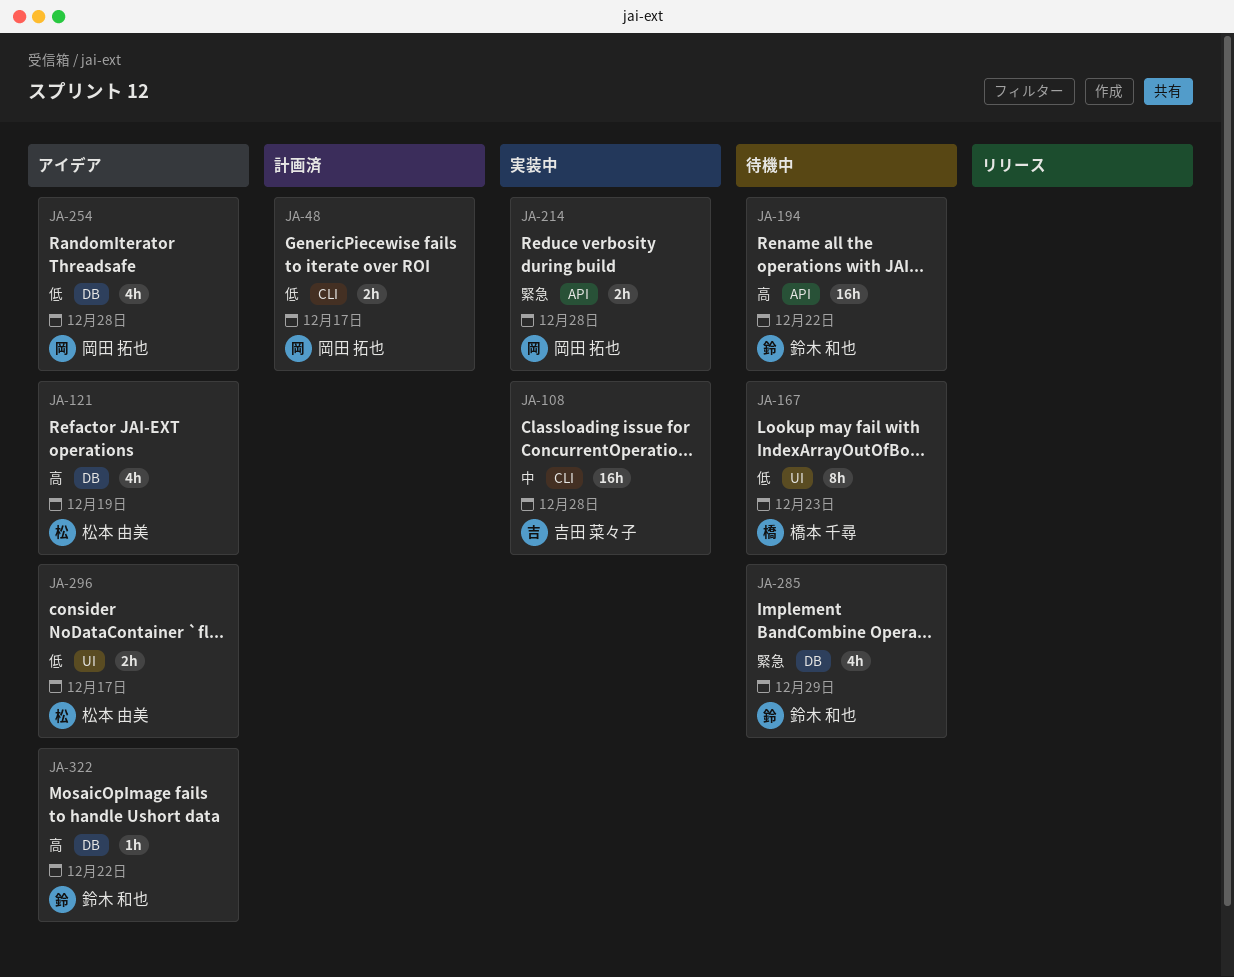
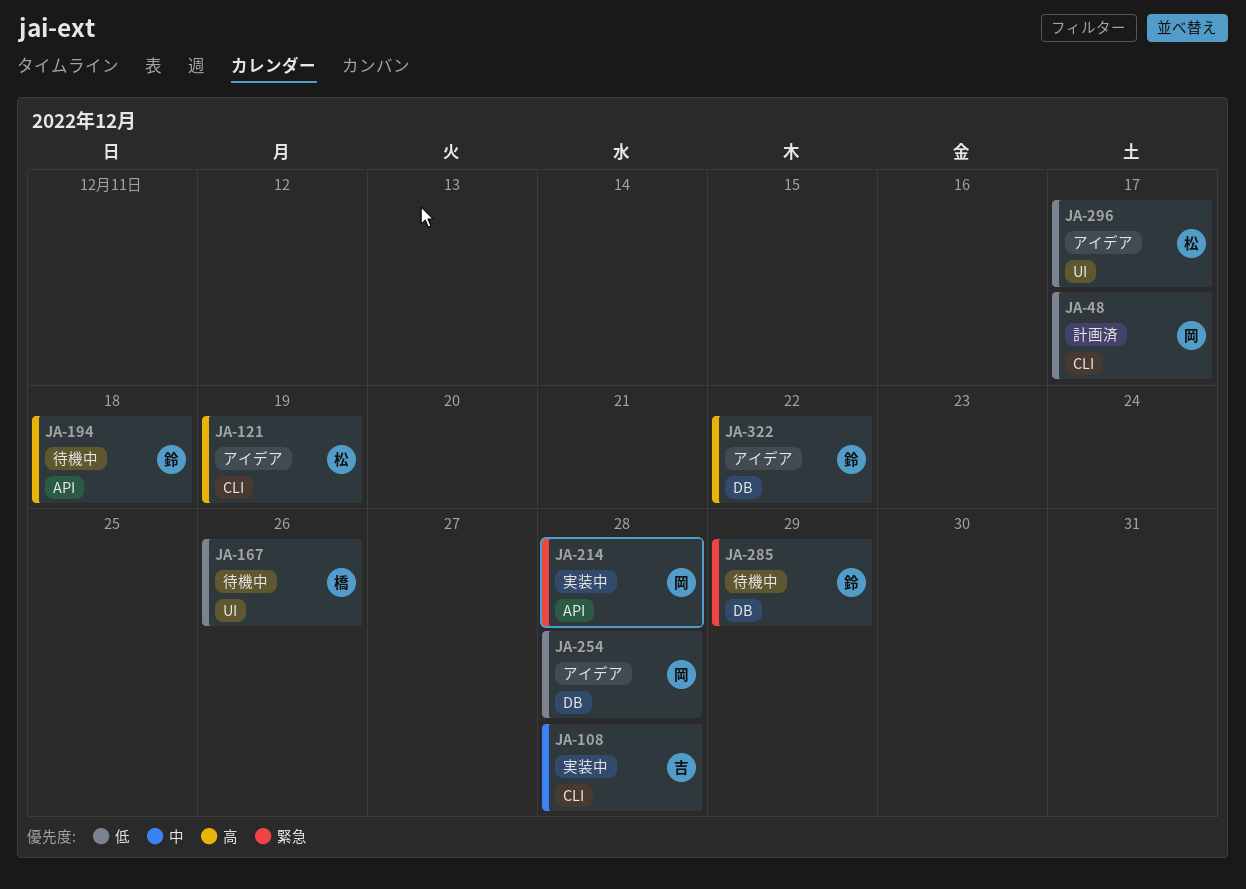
JA-121, label: DB -> CLI
JA-167, due: Dec 23 -> Dec 26
JA-194, due: Dec 22 -> Dec 18

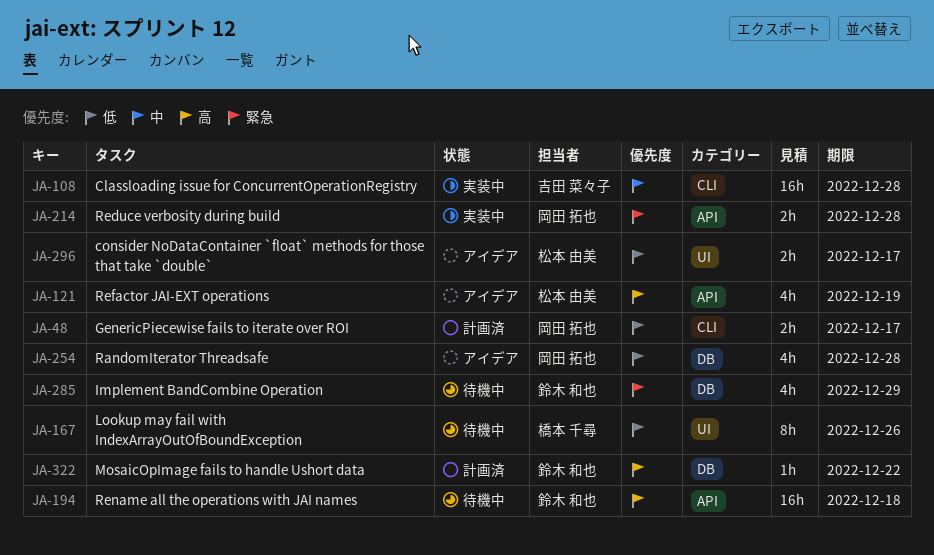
JA-121, label: CLI -> API
JA-322, status: アイデア -> 計画済

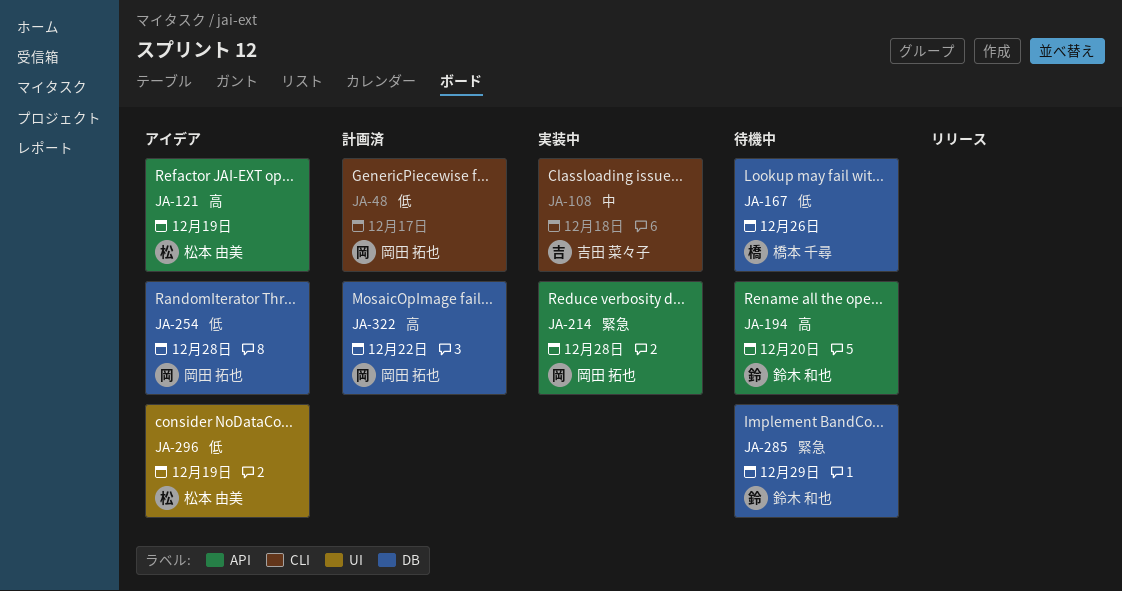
JA-108, due: Dec 28 -> Dec 18
JA-167, label: UI -> DB
JA-194, due: Dec 18 -> Dec 20
JA-296, due: Dec 17 -> Dec 19
JA-322, owner: 鈴木 和也 -> 岡田 拓也

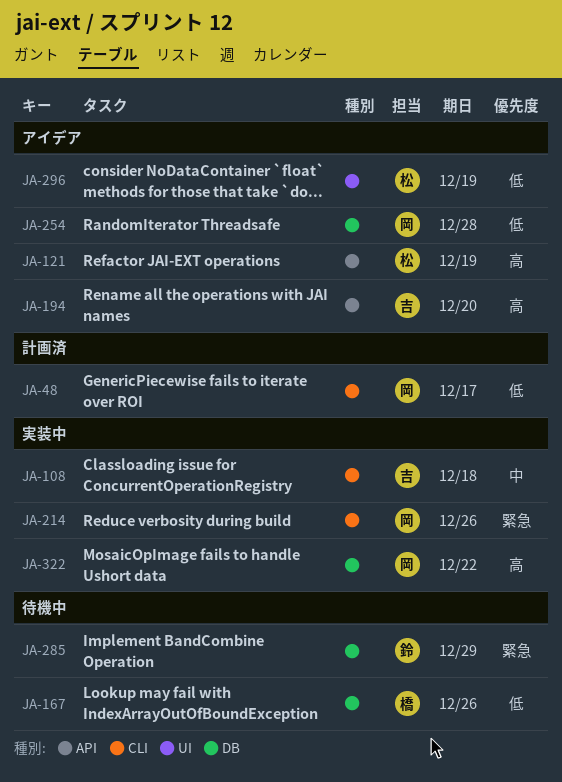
JA-194, status: 待機中 -> アイデア
JA-194, owner: 鈴木 和也 -> 吉田 菜々子
JA-214, label: API -> CLI
JA-214, due: Dec 28 -> Dec 26
JA-322, status: 計画済 -> 実装中

